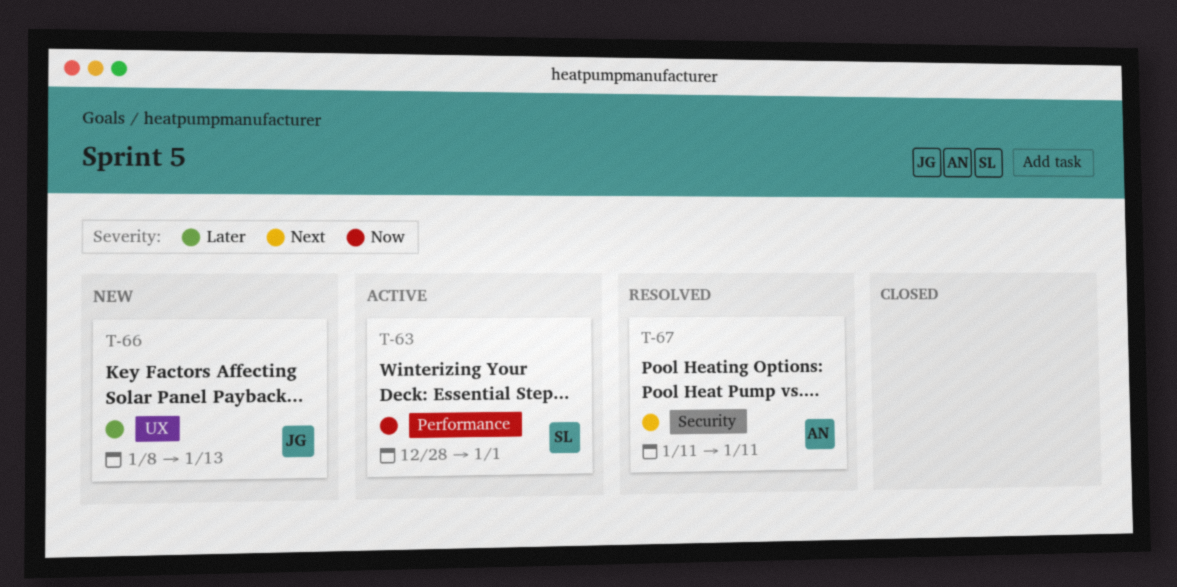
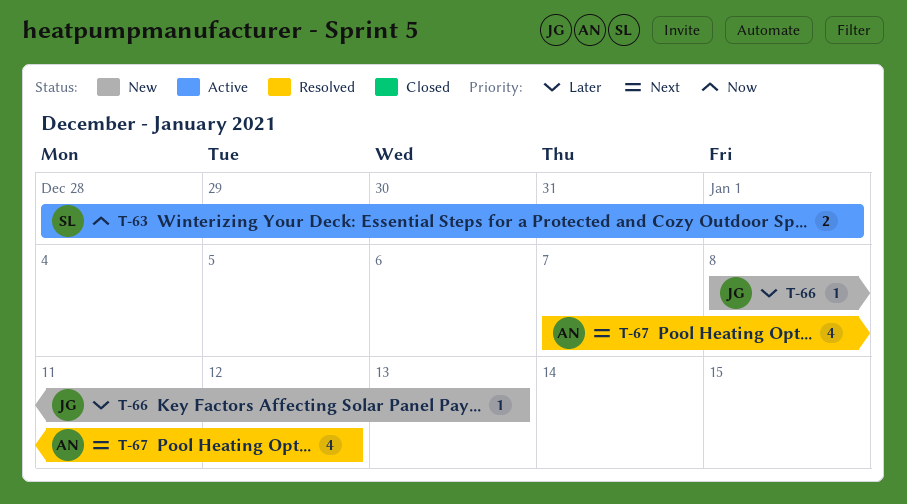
T-67, start: Jan 11 -> Jan 7
T-67, due: Jan 11 -> Jan 12

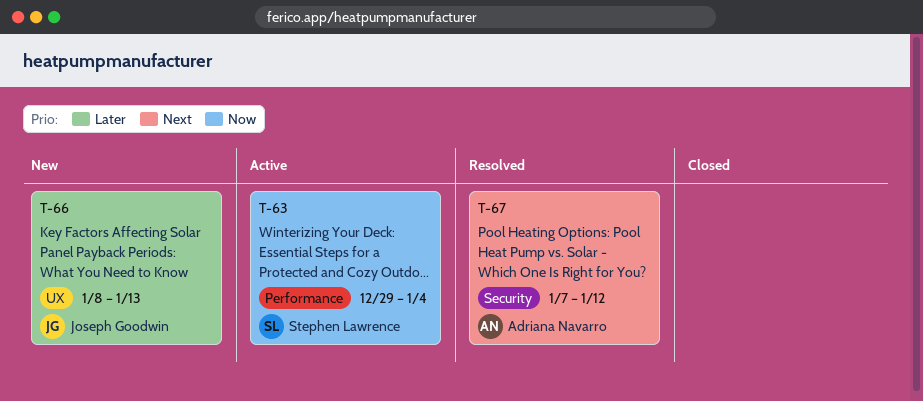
T-63, start: Dec 28 -> Dec 29
T-63, due: Jan 1 -> Jan 4

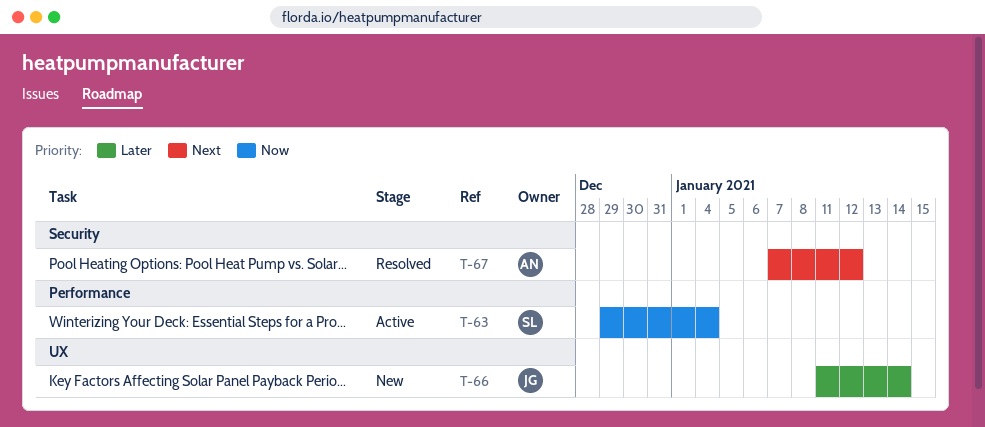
T-66, start: Jan 8 -> Jan 11
T-66, due: Jan 13 -> Jan 14

